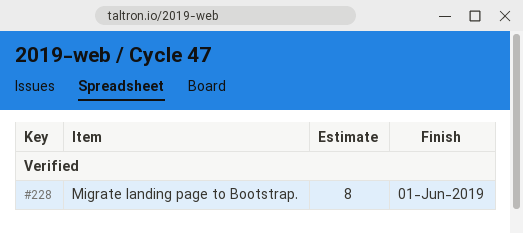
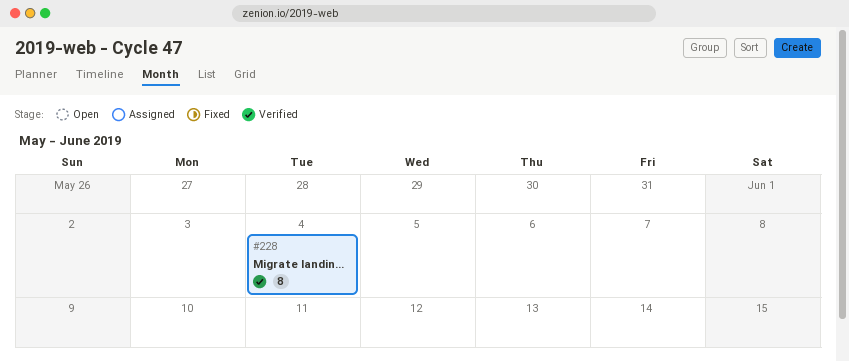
#228, due: Jun 1 -> Jun 4

